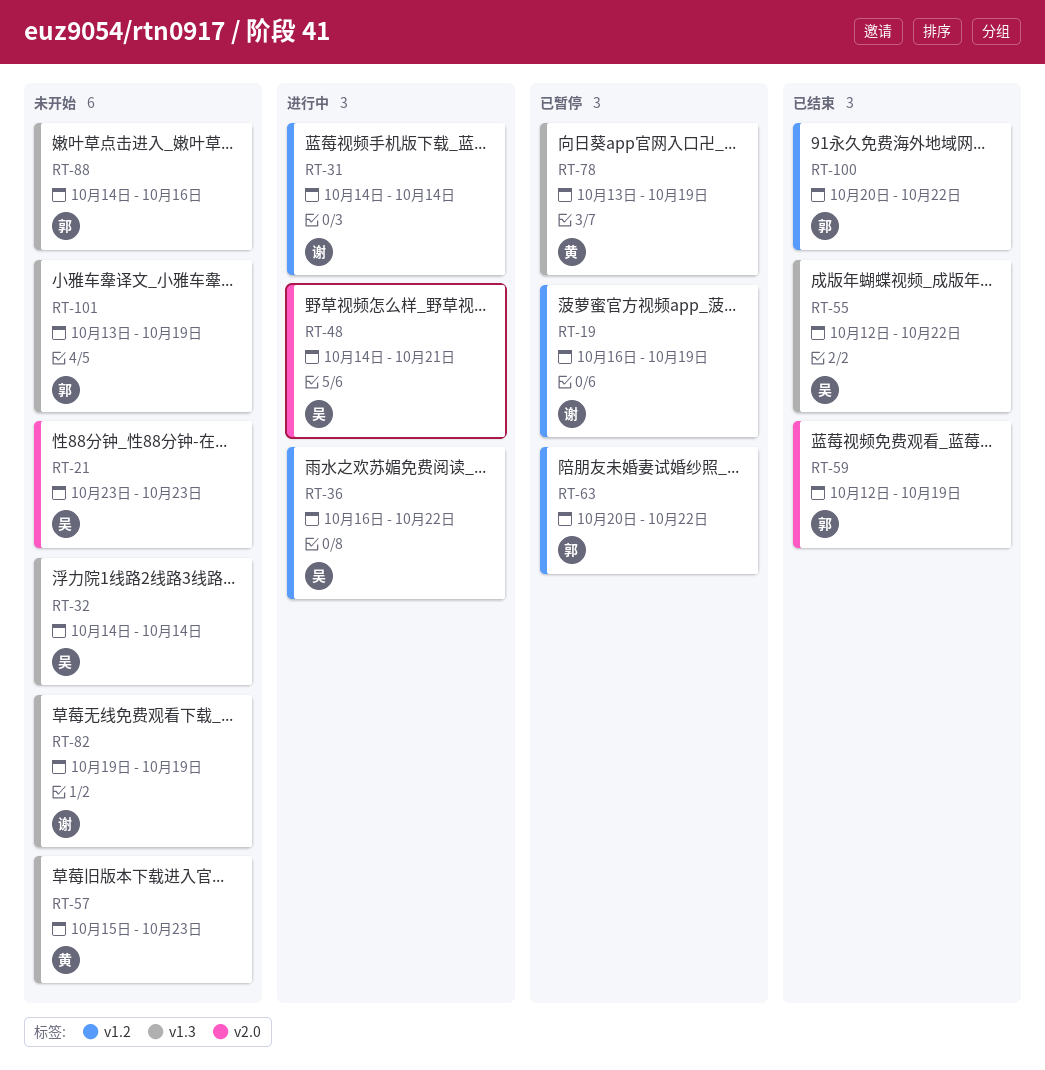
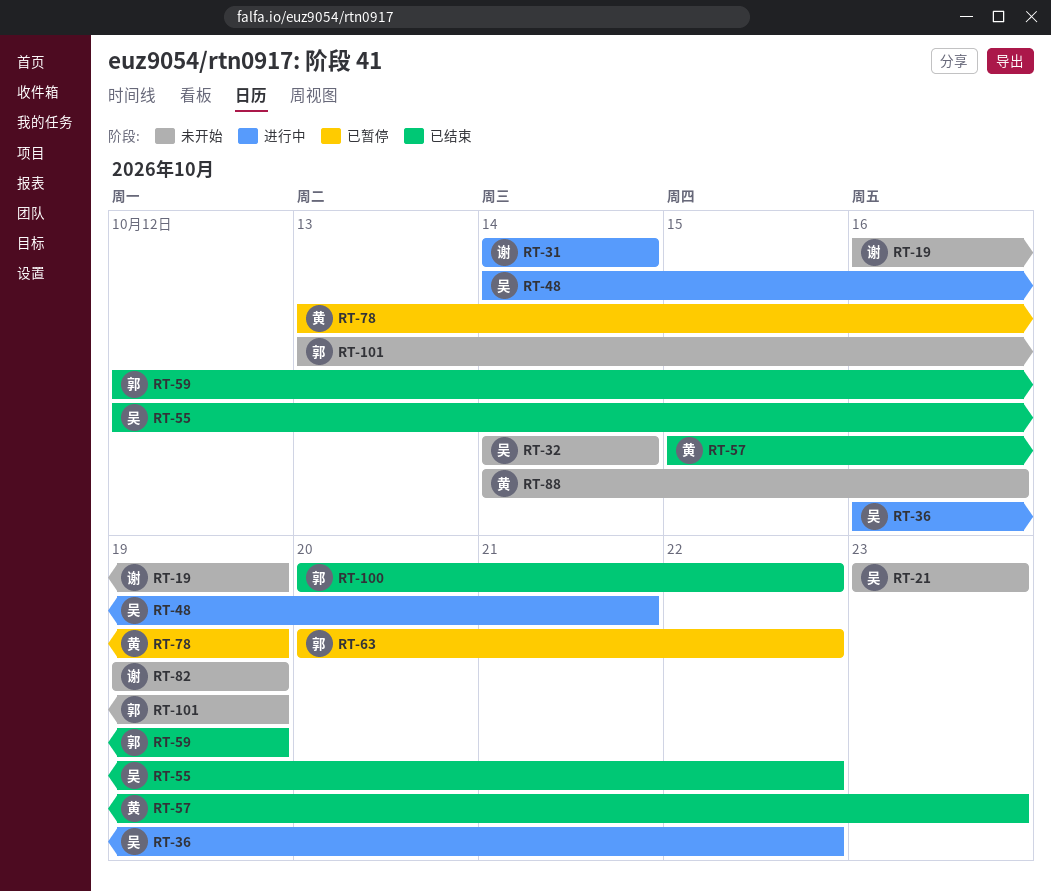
RT-19, status: 已暂停 -> 未开始
RT-57, status: 未开始 -> 已结束
RT-88, owner: 郭 -> 黄

